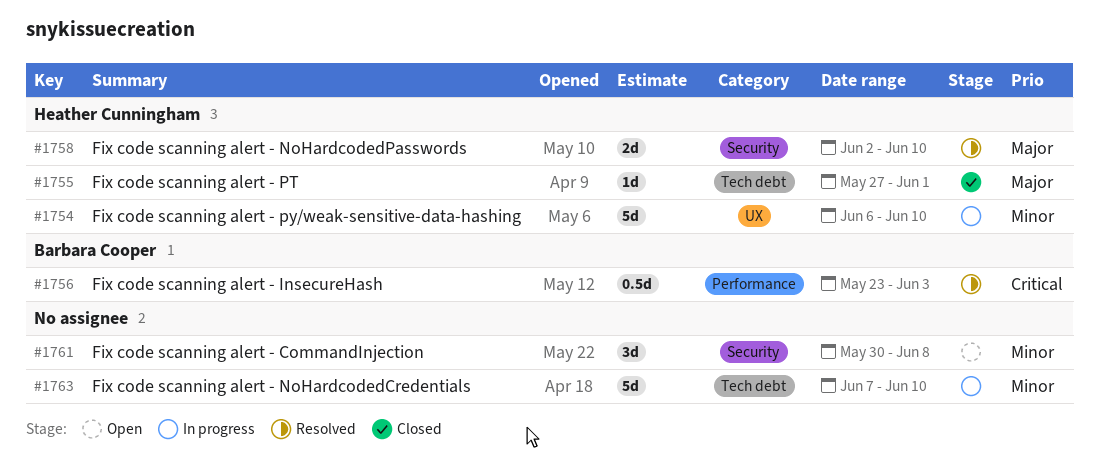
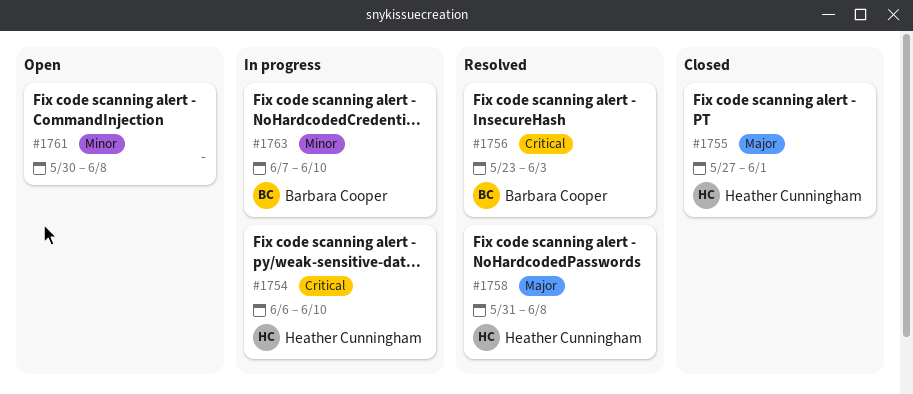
#1754, priority: Minor -> Critical
#1758, start: Jun 2 -> May 31
#1758, due: Jun 10 -> Jun 8
#1763, owner: none -> Barbara Cooper

